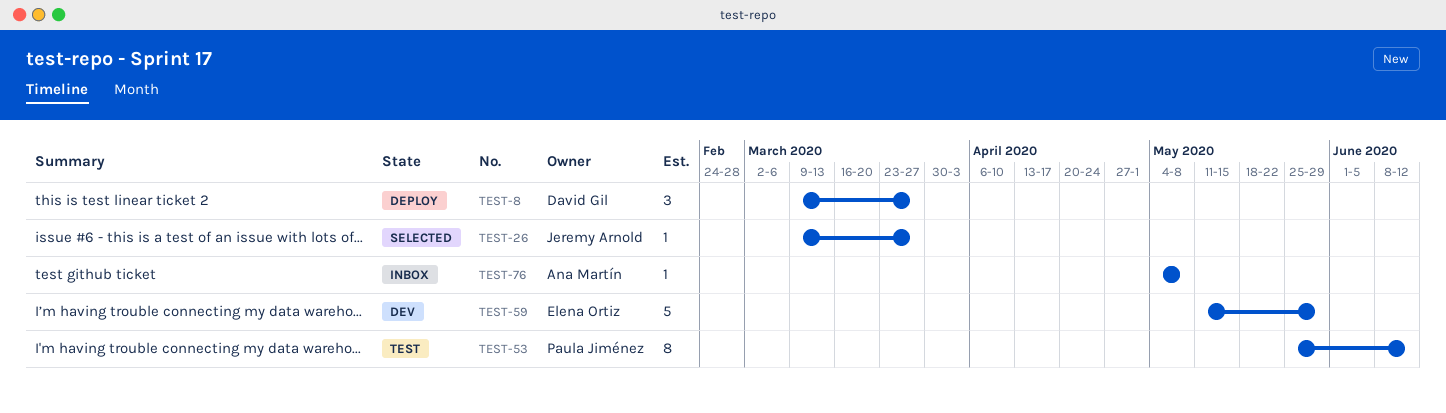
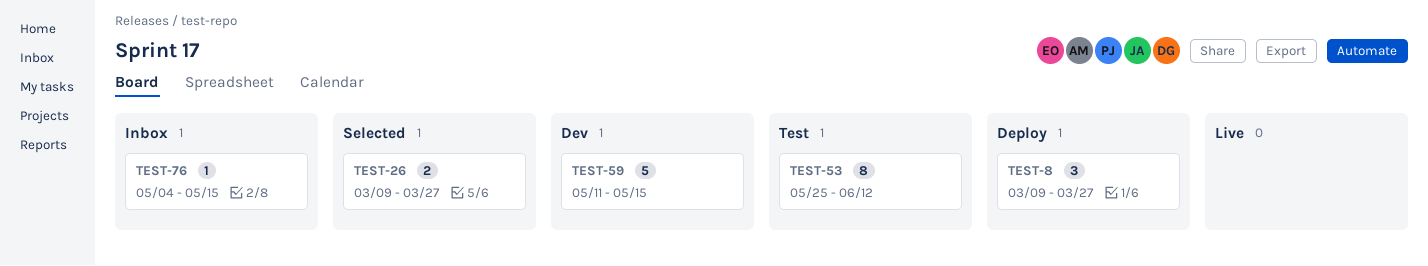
TEST-26, estimate: 1 -> 2
TEST-59, due: May 29 -> May 15
TEST-76, due: May 8 -> May 15

